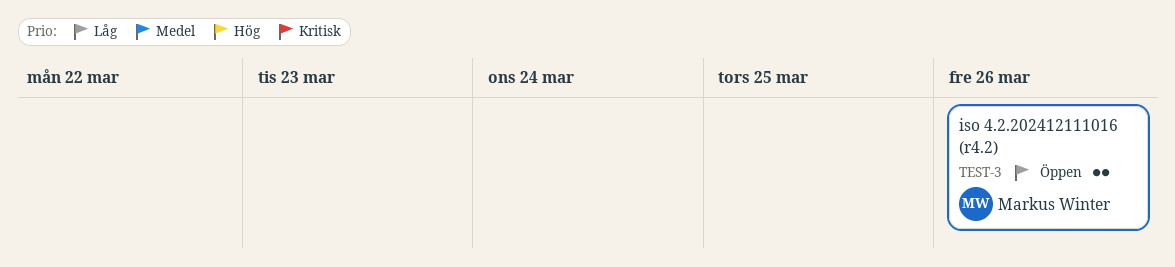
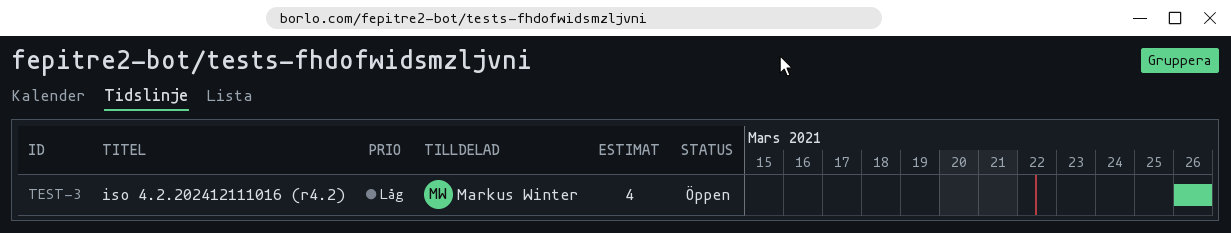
TEST-3, estimate: 2 -> 4

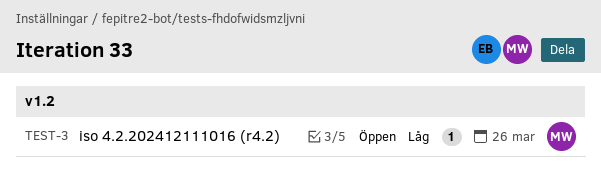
TEST-3, estimate: 4 -> 1

